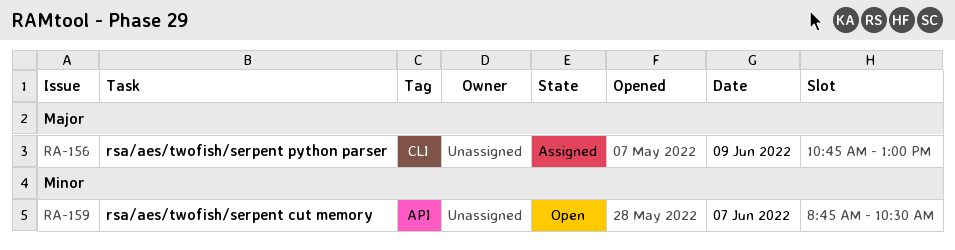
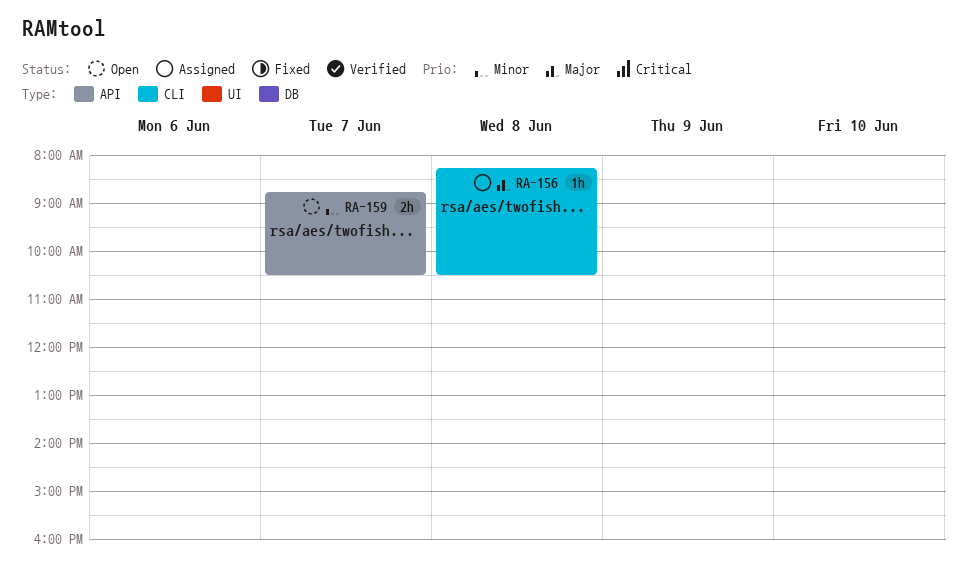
RA-156, day: Jun 9 -> Jun 8
RA-156, begins: 10:45 -> 08:15
RA-156, ends: 13:00 -> 10:30

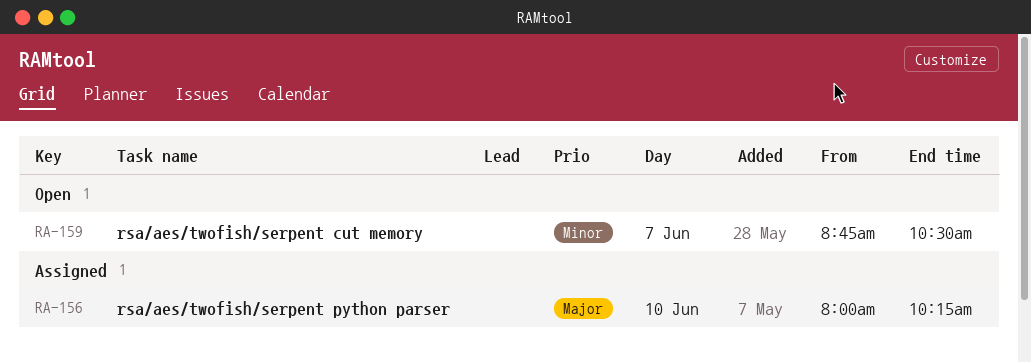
RA-156, day: Jun 8 -> Jun 10
RA-156, begins: 08:15 -> 08:00
RA-156, ends: 10:30 -> 10:15

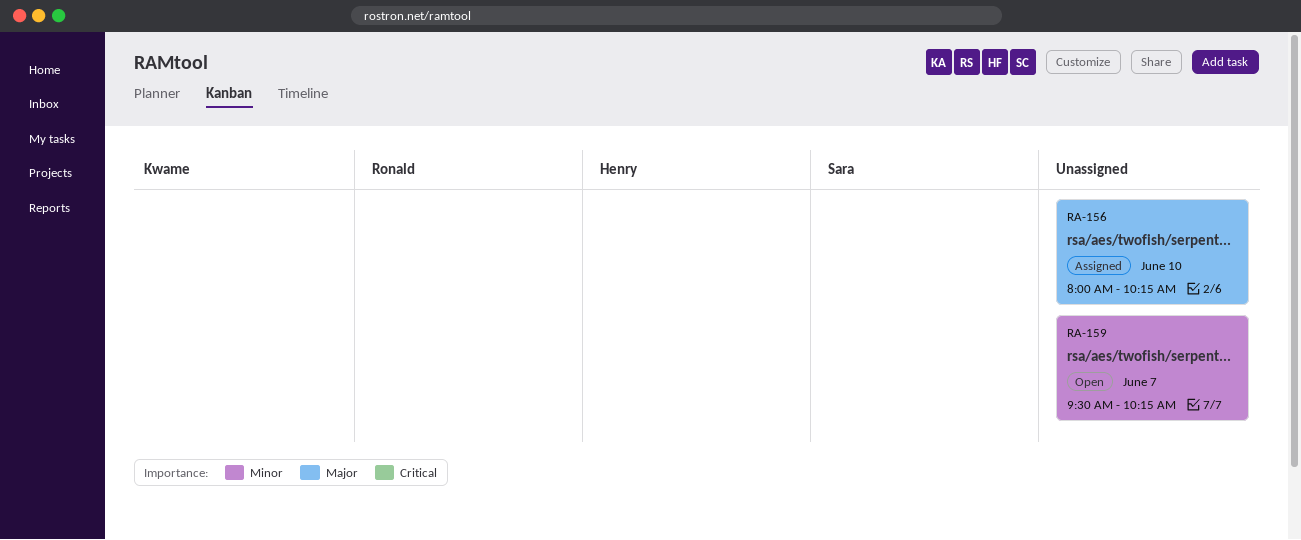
RA-159, begins: 08:45 -> 09:30
RA-159, ends: 10:30 -> 10:15

